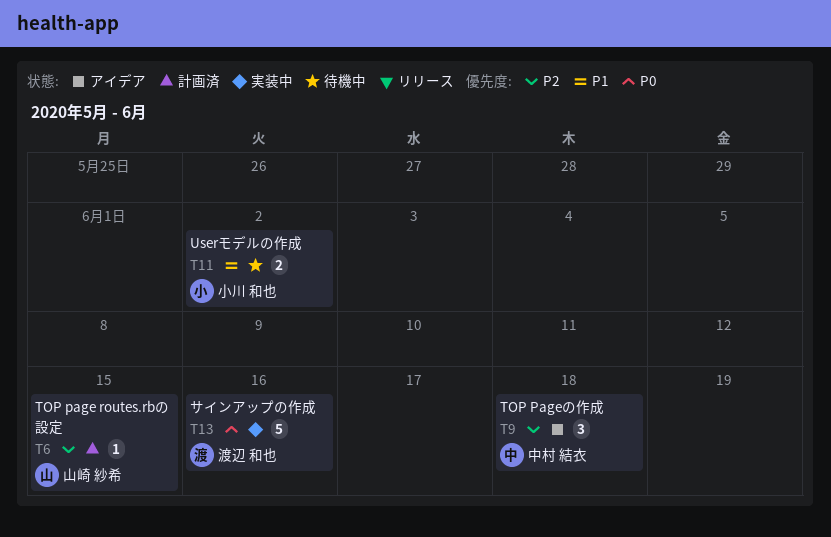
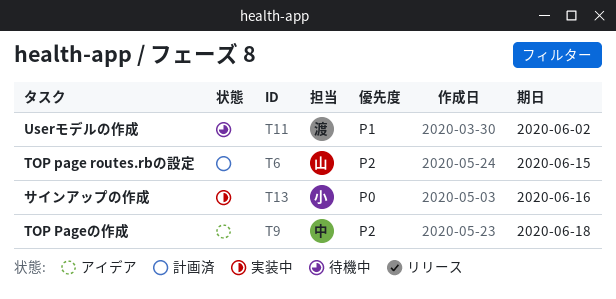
T11, owner: 小川 和也 -> 渡辺 和也
T13, owner: 渡辺 和也 -> 小川 和也

